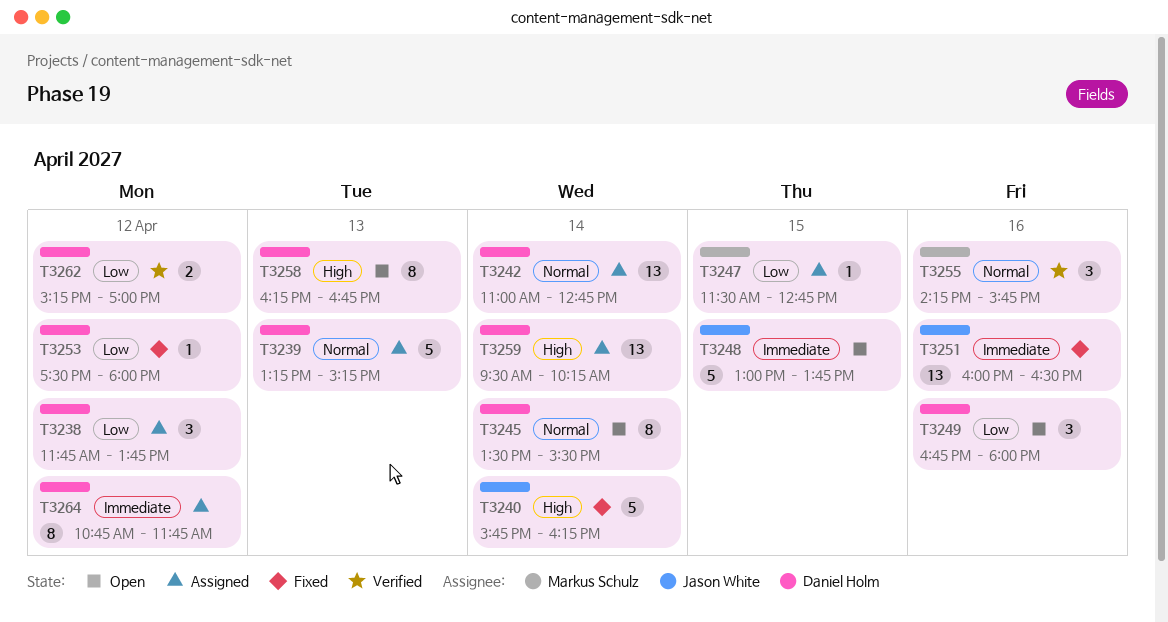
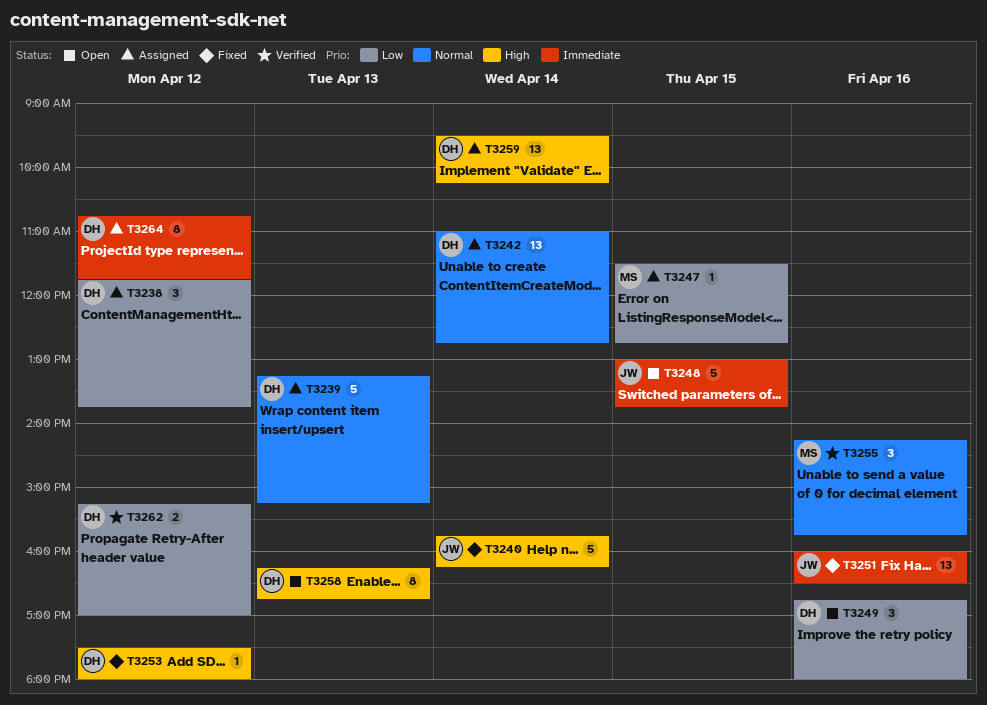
T3245: present -> none
T3253, priority: Low -> High

